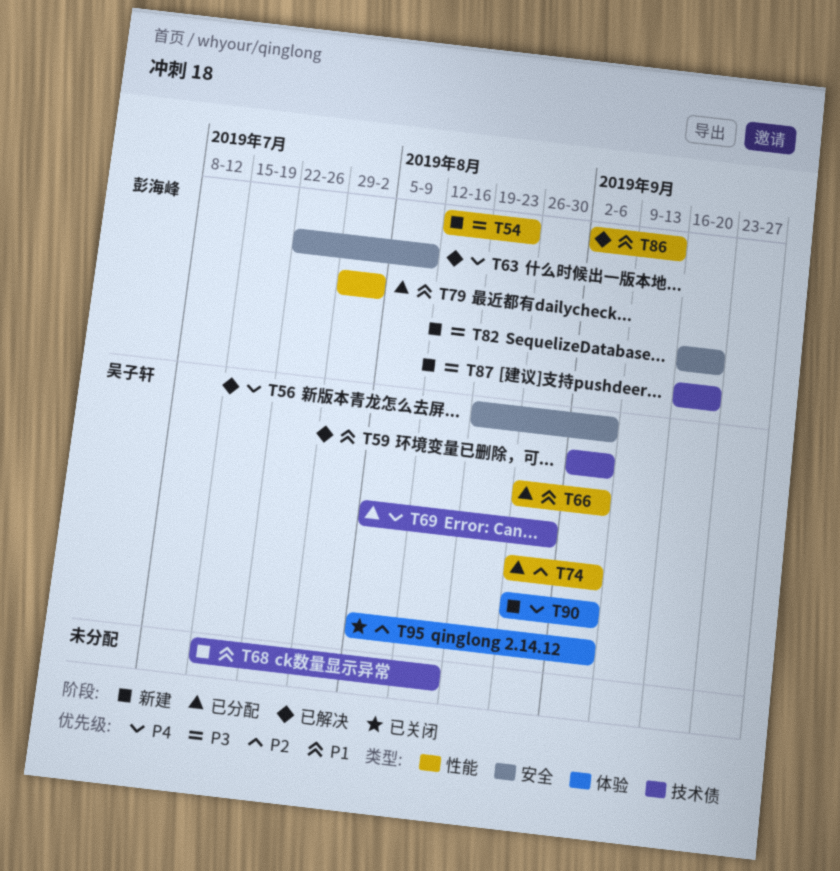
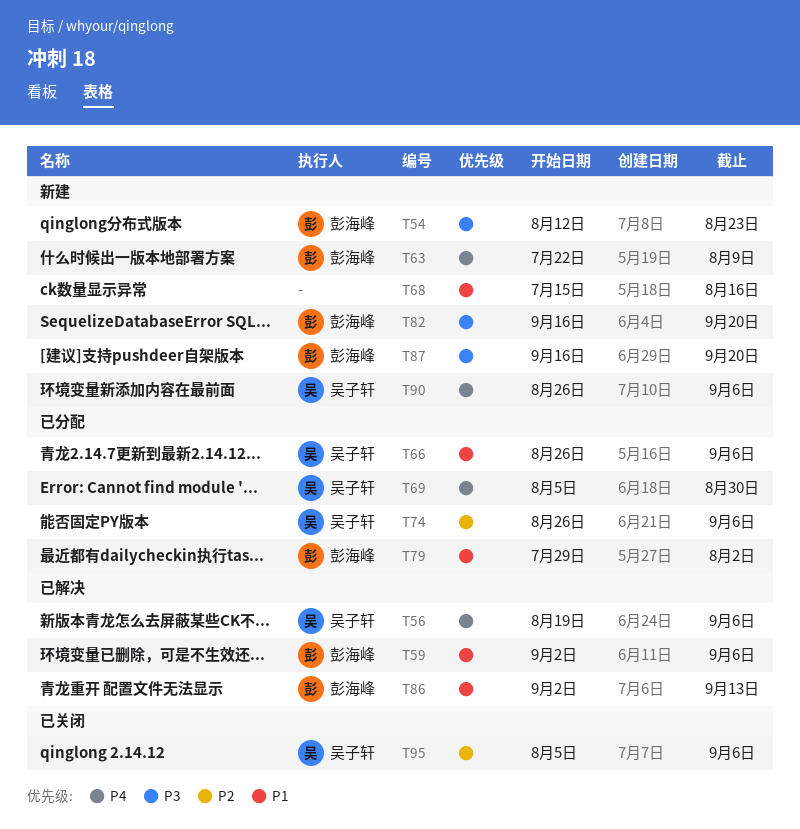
T59, owner: 吴子轩 -> 彭海峰
T63, status: 已解决 -> 新建

